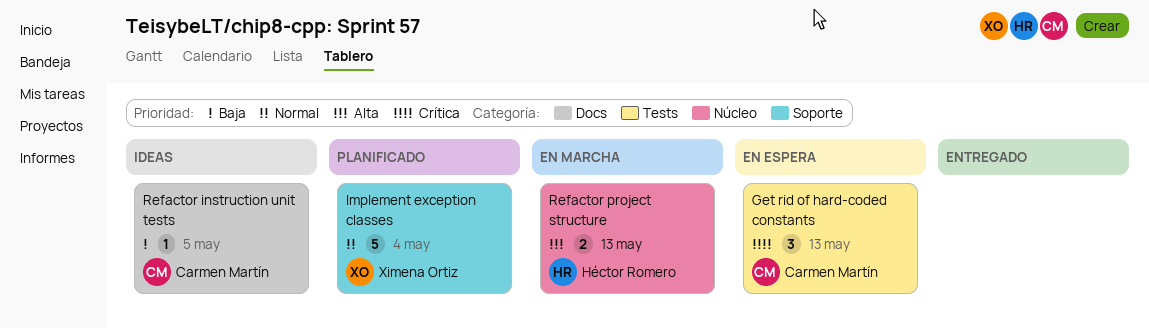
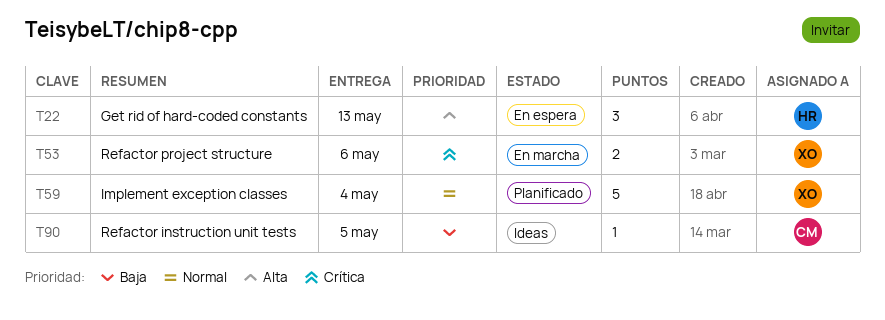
Get rid of hard-coded constants, owner: Carmen Martín -> Héctor Romero
Get rid of hard-coded constants, priority: Crítica -> Alta
Refactor project structure, owner: Héctor Romero -> Ximena Ortiz
Refactor project structure, priority: Alta -> Crítica
Refactor project structure, due: May 13 -> May 6

